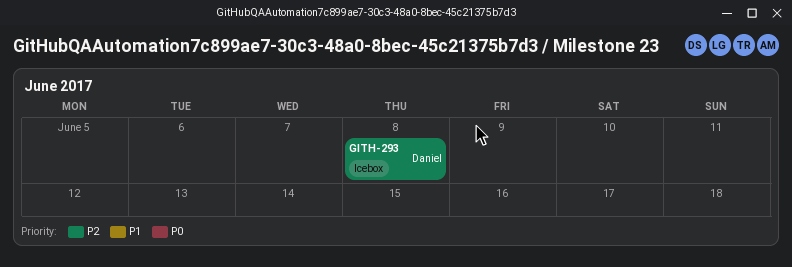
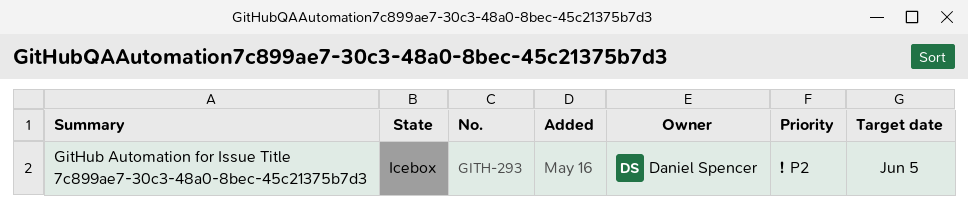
GITH-293, due: Jun 8 -> Jun 5

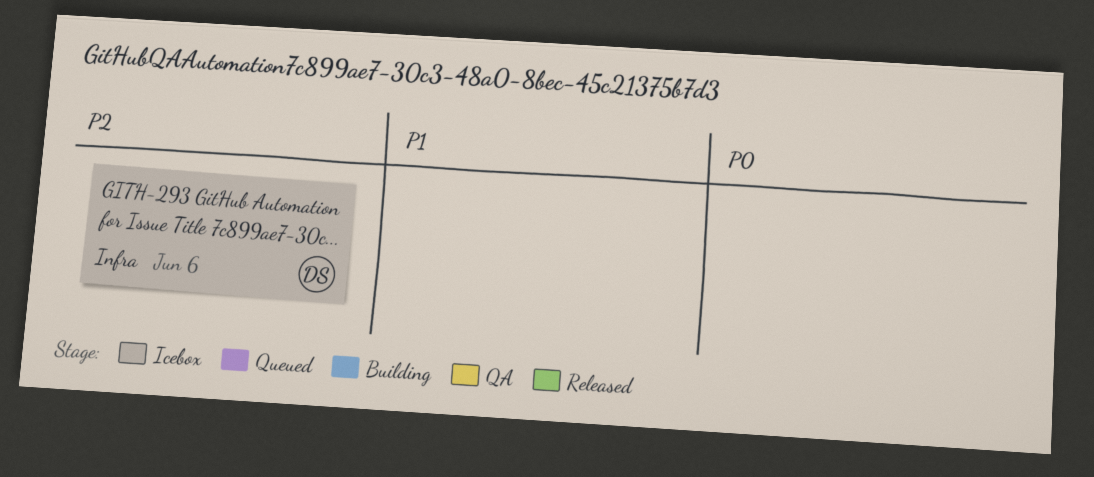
GITH-293, due: Jun 5 -> Jun 6

